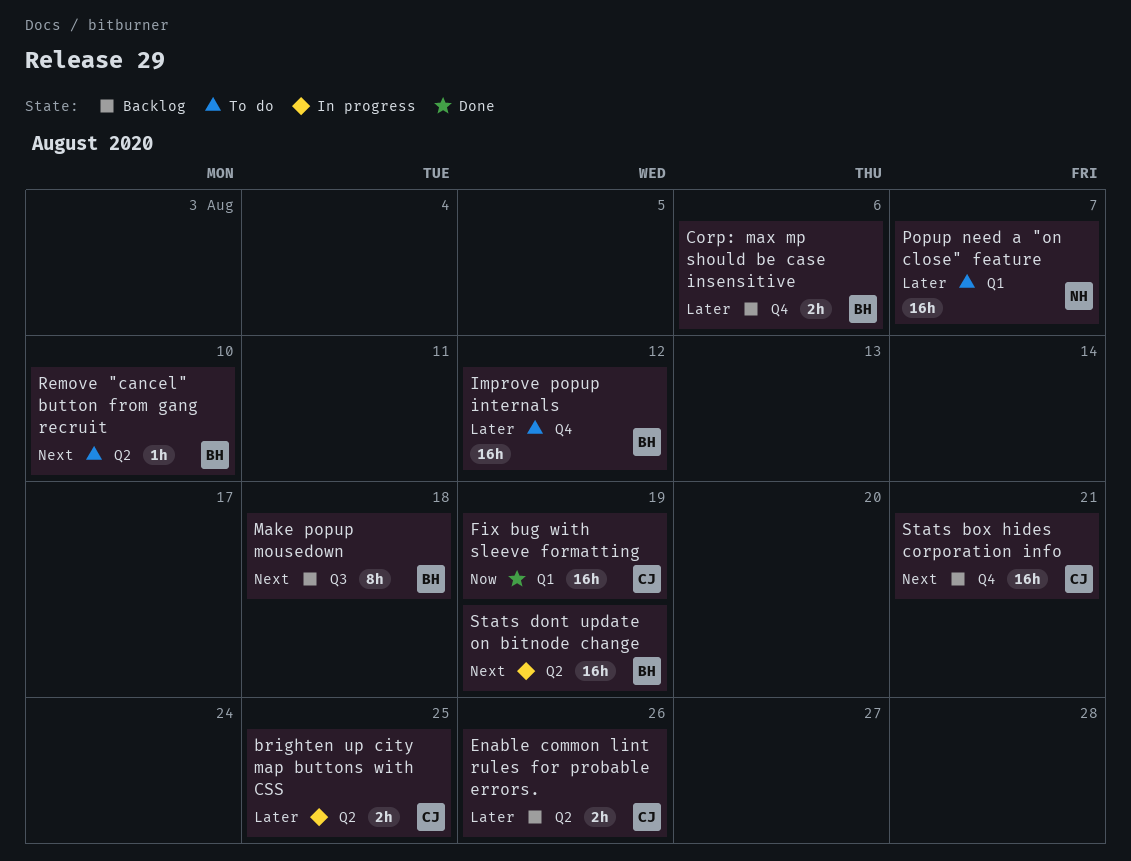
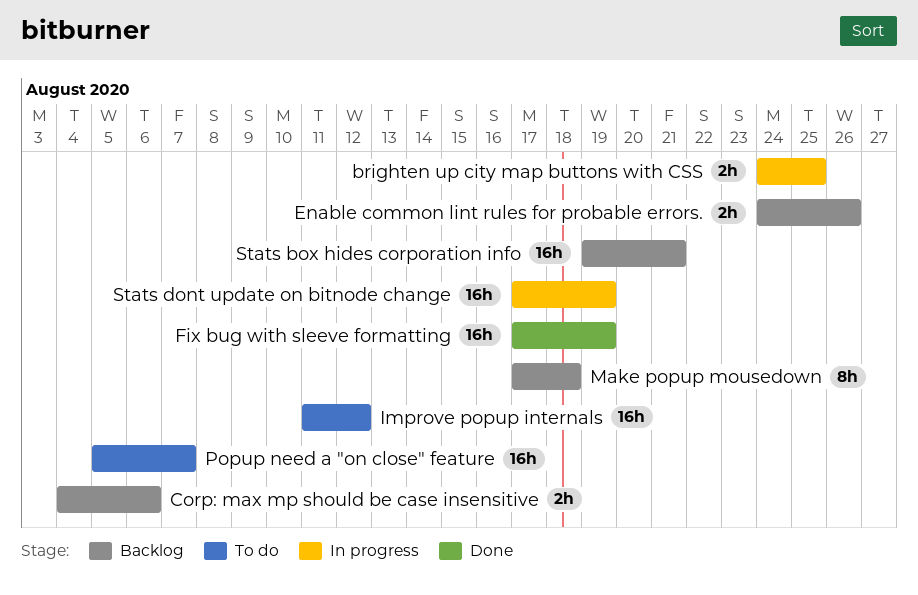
Remove "cancel" button from gang recruit: present -> none

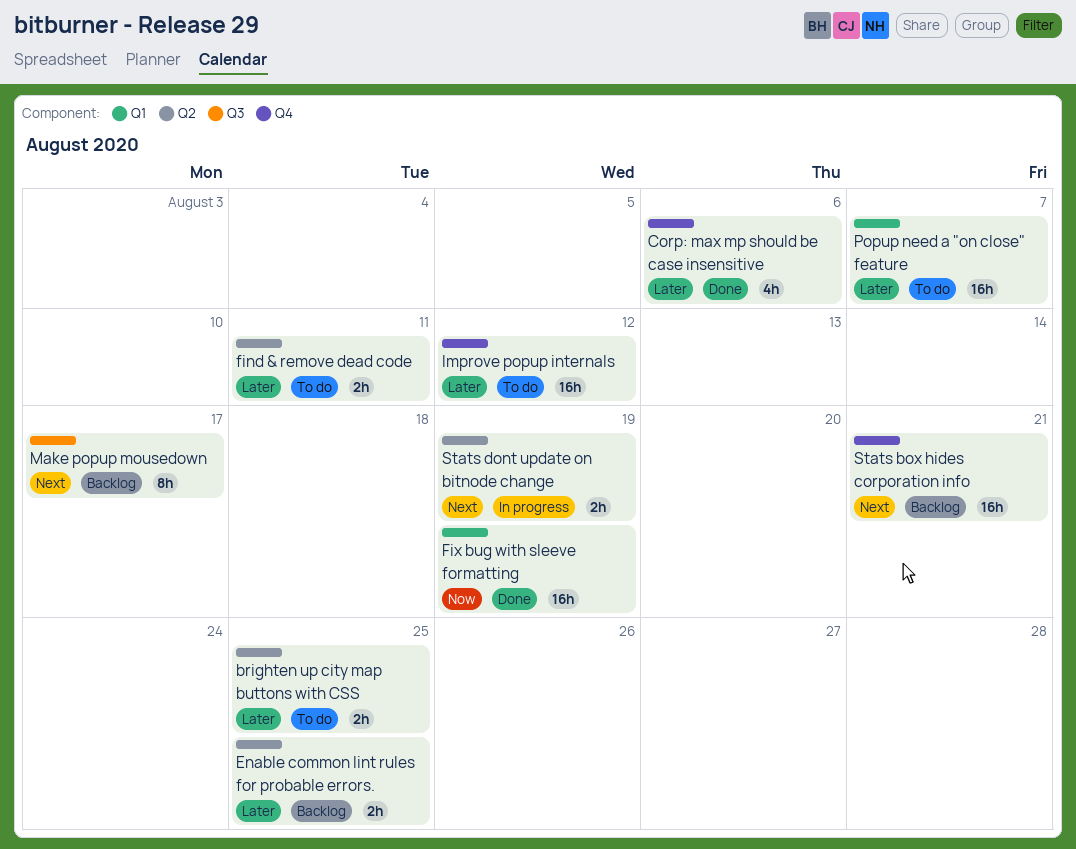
brighten up city map buttons with CSS, status: In progress -> To do
Corp: max mp should be case insensitive, status: Backlog -> Done
Corp: max mp should be case insensitive, estimate: 2h -> 4h
Enable common lint rules for probable errors., due: Aug 26 -> Aug 25
find & remove dead code: none -> present
Make popup mousedown, due: Aug 18 -> Aug 17
Stats dont update on bitnode change, estimate: 16h -> 2h

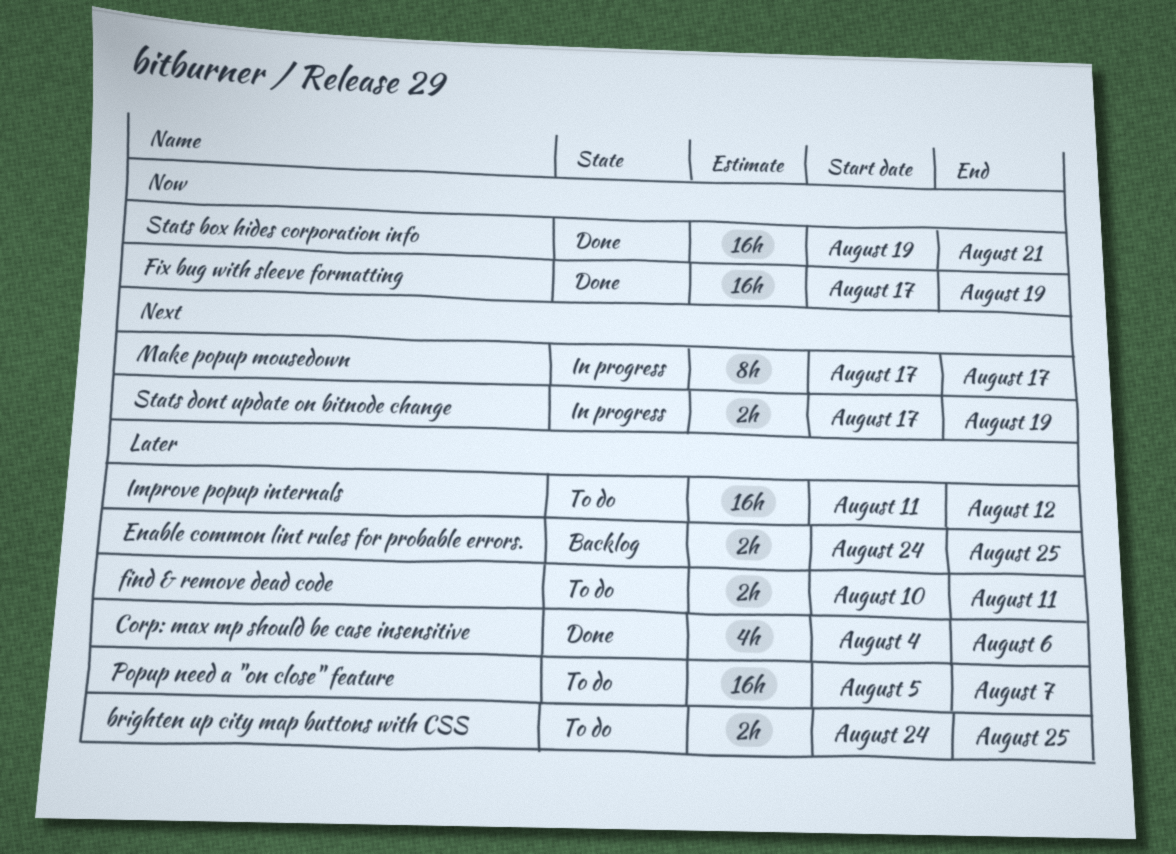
Make popup mousedown, status: Backlog -> In progress
Stats box hides corporation info, status: Backlog -> Done
Stats box hides corporation info, priority: Next -> Now

